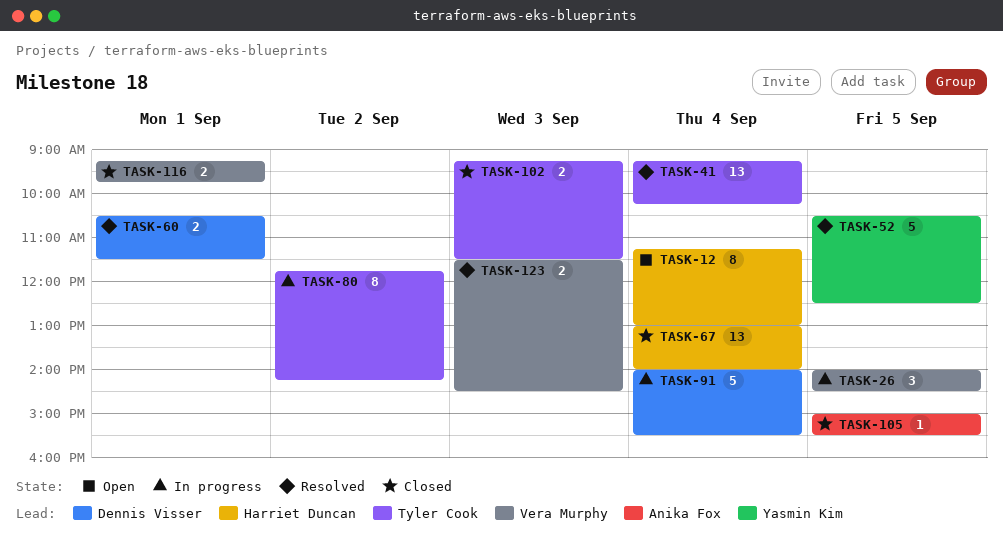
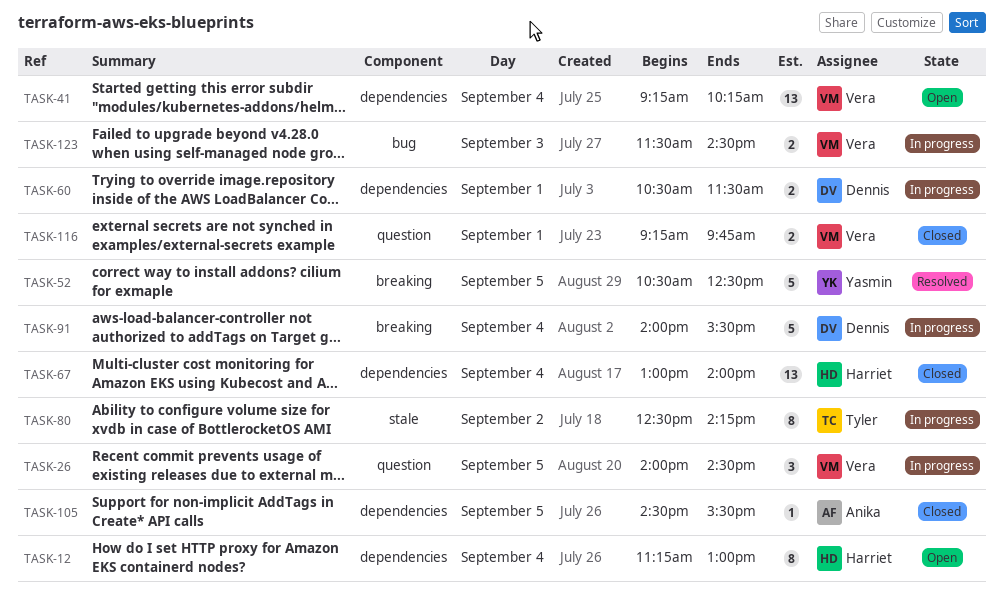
TASK-41, status: Resolved -> Open
TASK-41, owner: Tyler Cook -> Vera Murphy
TASK-60, status: Resolved -> In progress
TASK-80, begins: 11:45 -> 12:30
TASK-102: present -> none
TASK-105, begins: 15:00 -> 14:30
TASK-123, status: Resolved -> In progress

